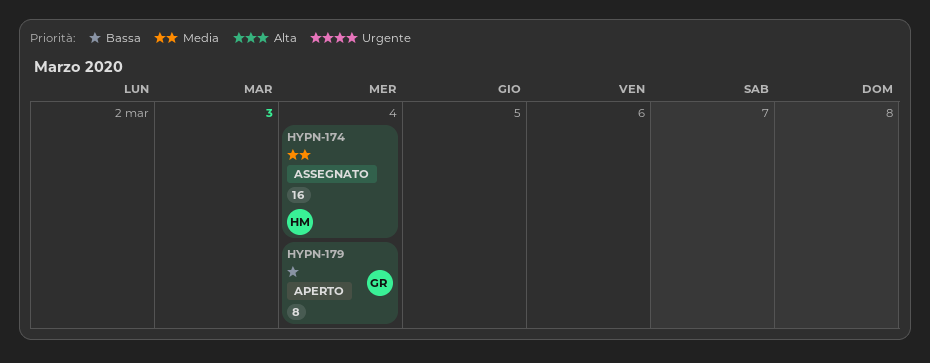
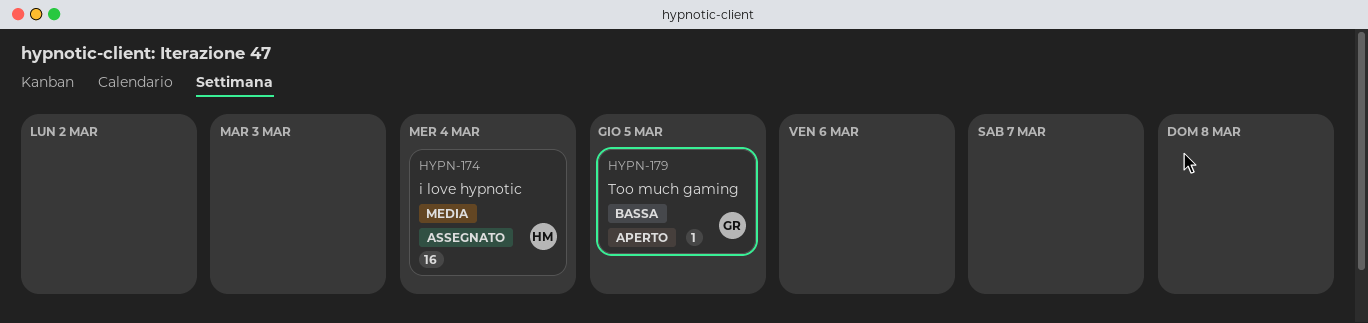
HYPN-179, estimate: 8 -> 1
HYPN-179, due: Mar 4 -> Mar 5

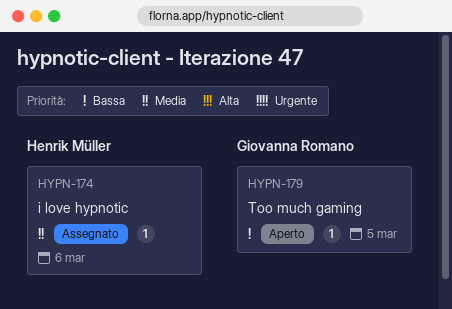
HYPN-174, estimate: 16 -> 1
HYPN-174, due: Mar 4 -> Mar 6

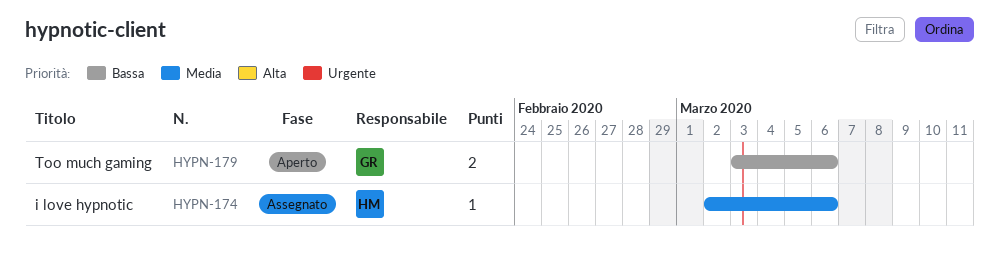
HYPN-179, estimate: 1 -> 2
HYPN-179, due: Mar 5 -> Mar 6

